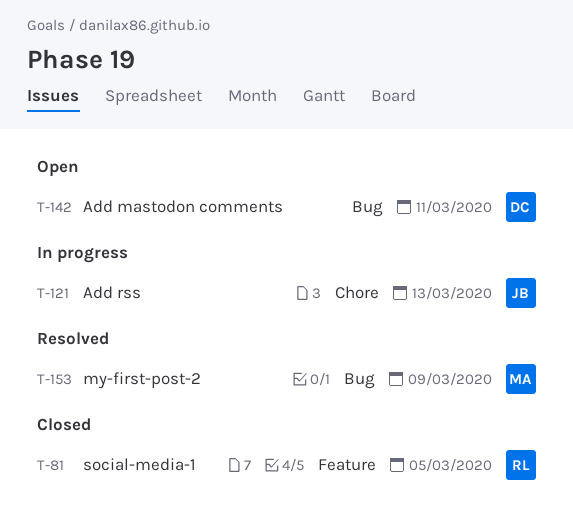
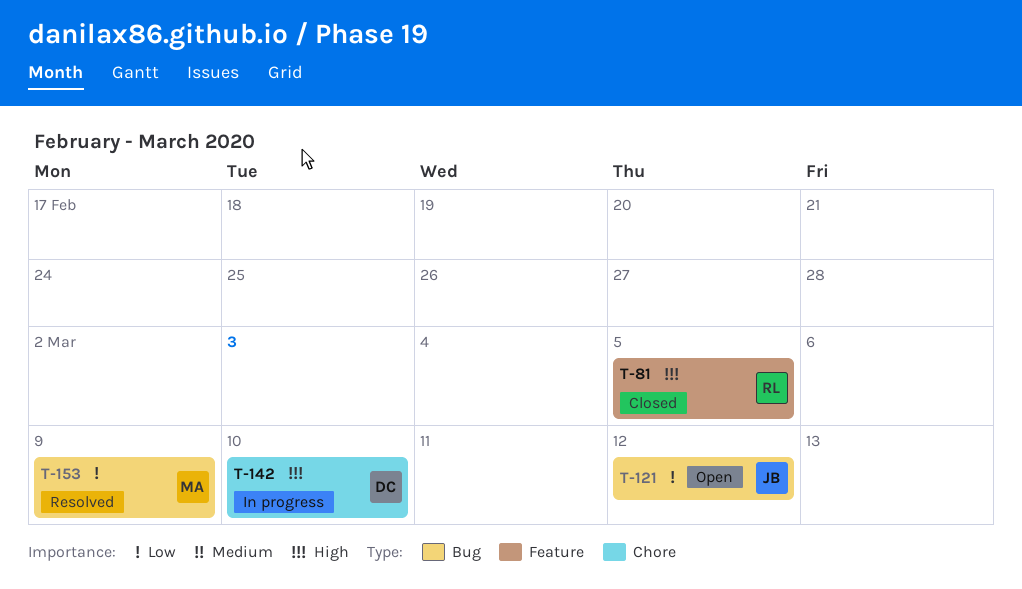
T-121, status: In progress -> Open
T-121, label: Chore -> Bug
T-121, due: Mar 13 -> Mar 12
T-142, status: Open -> In progress
T-142, label: Bug -> Chore
T-142, due: Mar 11 -> Mar 10

